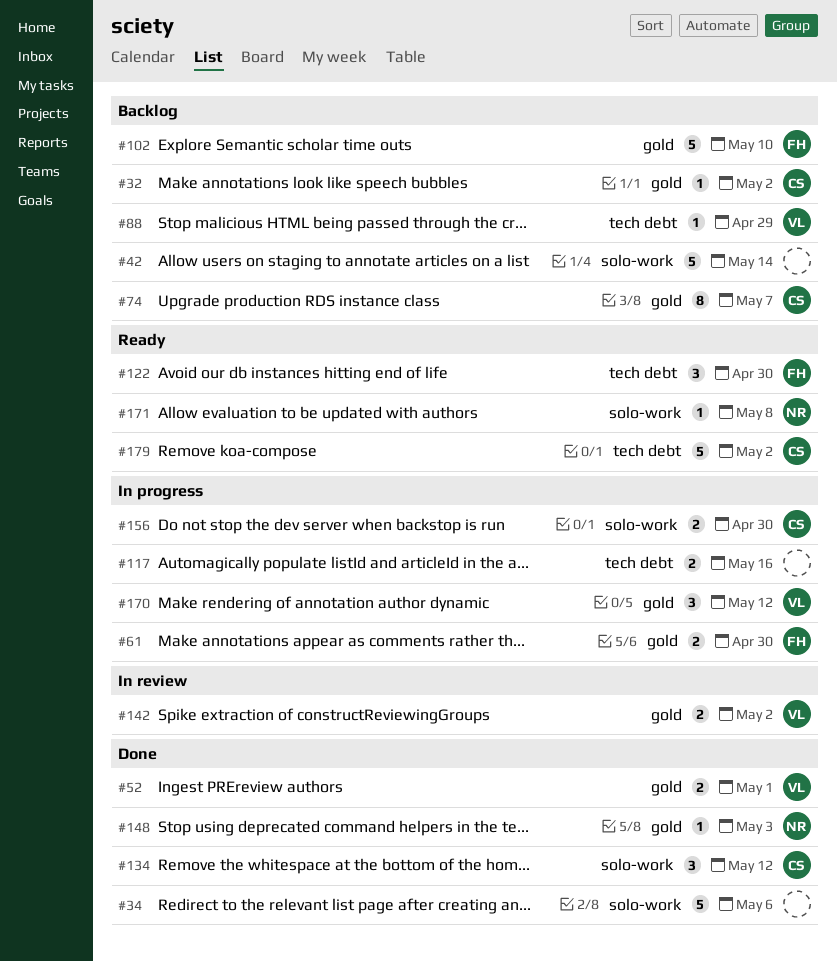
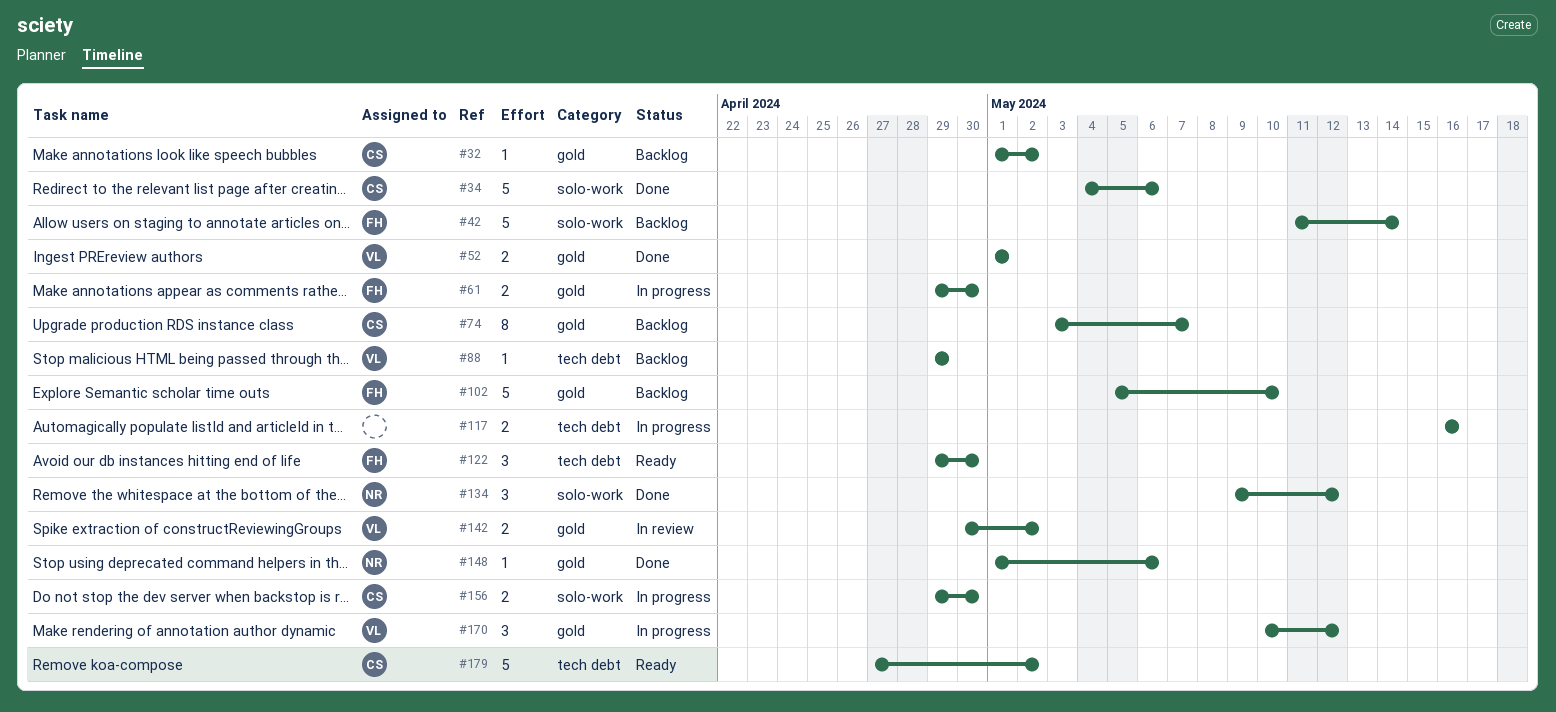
#34, owner: none -> CS
#42, owner: none -> FH
#134, owner: CS -> NR
#148, due: May 3 -> May 6
#171: present -> none

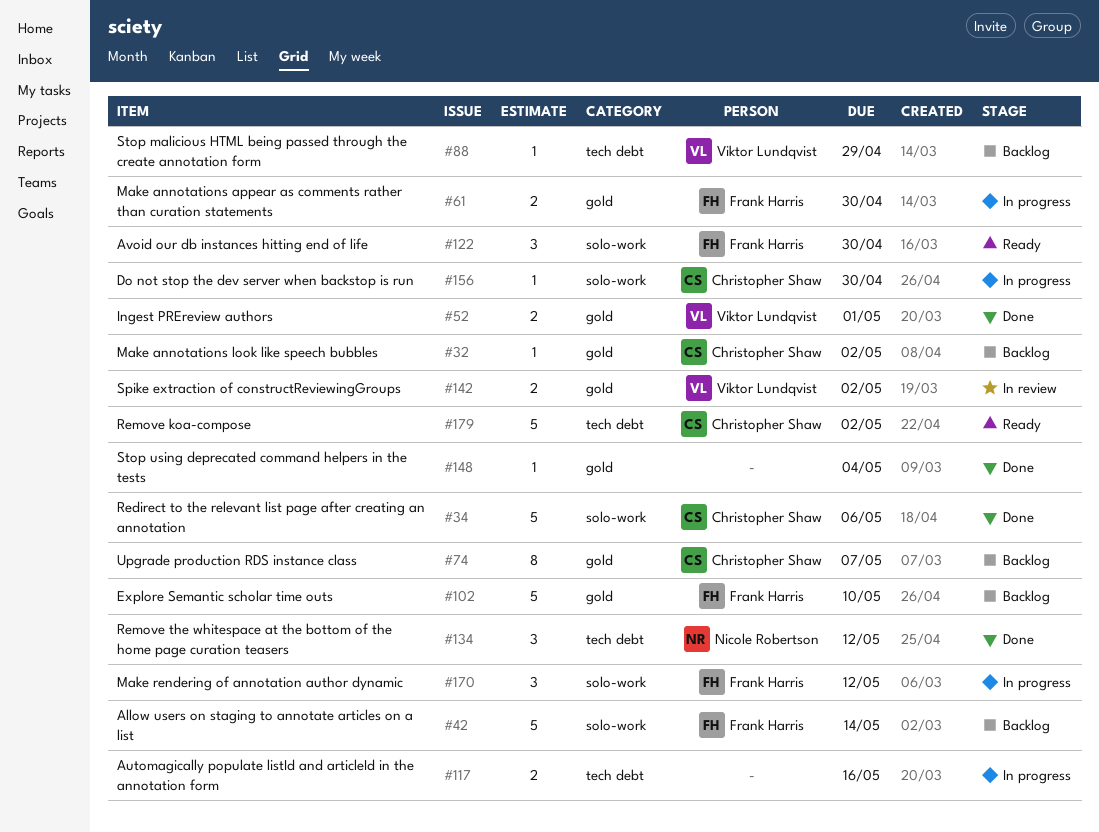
#122, label: tech debt -> solo-work
#134, label: solo-work -> tech debt
#148, owner: Nicole Robertson -> none
#148, due: May 6 -> May 4
#156, estimate: 2 -> 1
#170, owner: Viktor Lundqvist -> Frank Harris
#170, label: gold -> solo-work

